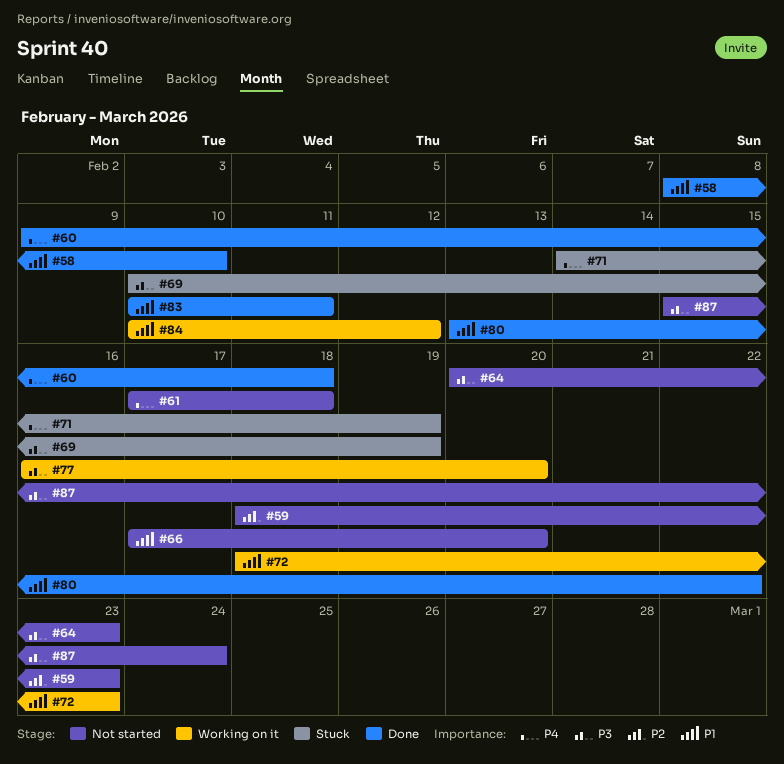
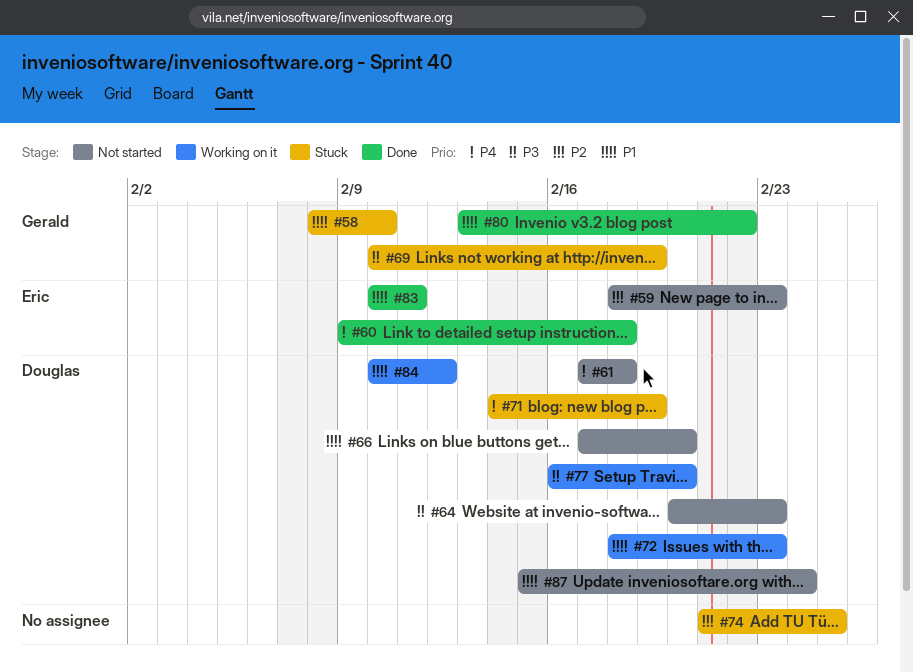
#58, status: Done -> Stuck
#74: none -> present
#87, priority: P3 -> P1

